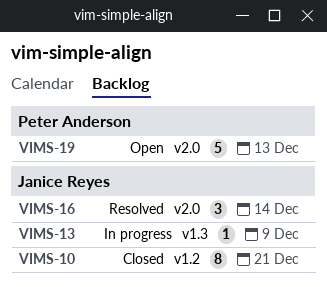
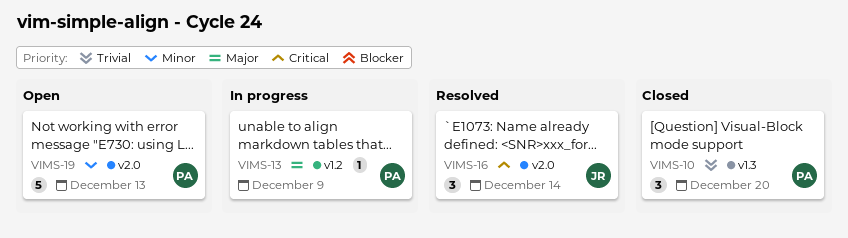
VIMS-10, owner: Janice Reyes -> Peter Anderson
VIMS-10, label: v1.2 -> v1.3
VIMS-10, estimate: 8 -> 3
VIMS-10, due: Dec 21 -> Dec 20
VIMS-13, owner: Janice Reyes -> Peter Anderson
VIMS-13, label: v1.3 -> v1.2

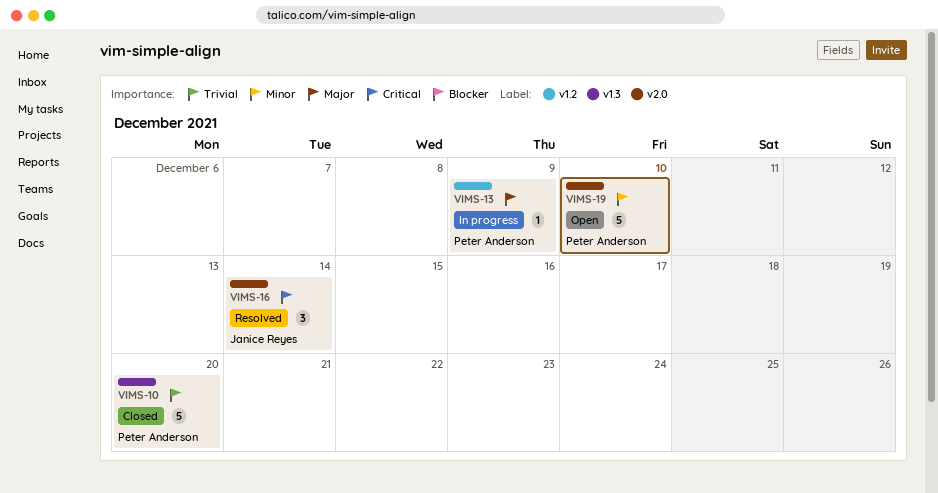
VIMS-10, estimate: 3 -> 5
VIMS-19, due: Dec 13 -> Dec 10

